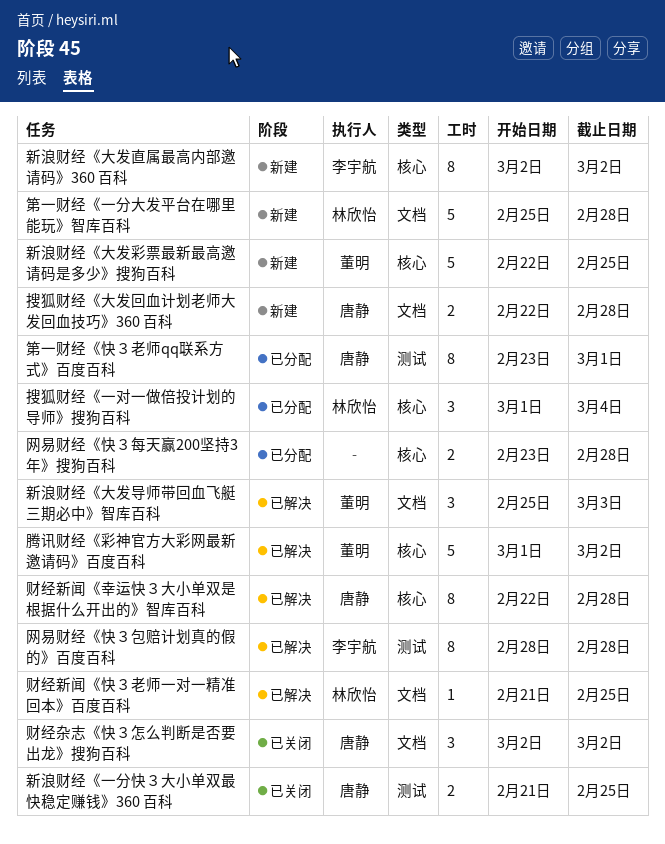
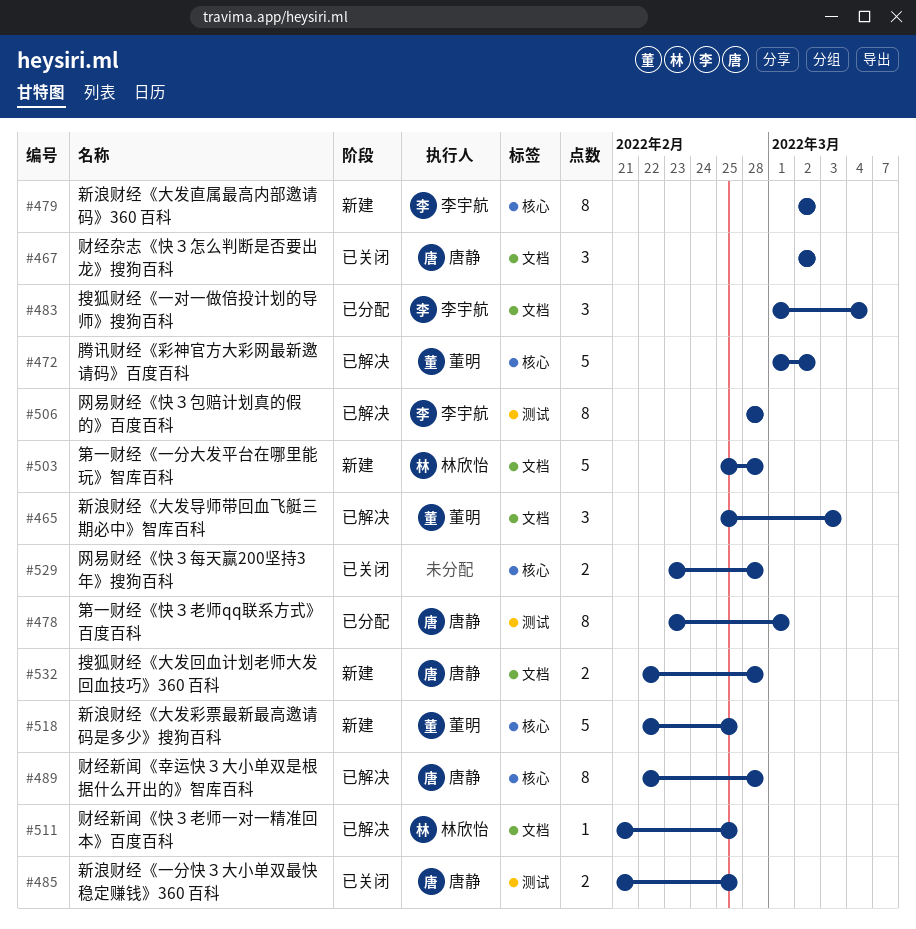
搜狐财经《一对一做倍投计划的导师》搜狗百科, owner: 林欣怡 -> 李宇航
搜狐财经《一对一做倍投计划的导师》搜狗百科, label: 核心 -> 文档
网易财经《快３每天赢200坚持3年》搜狗百科, status: 已分配 -> 已关闭

